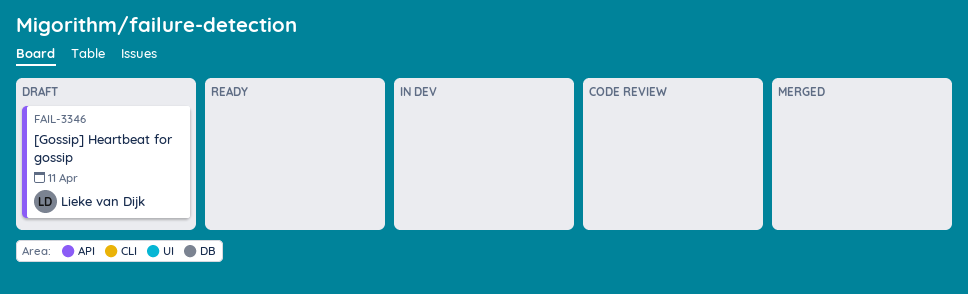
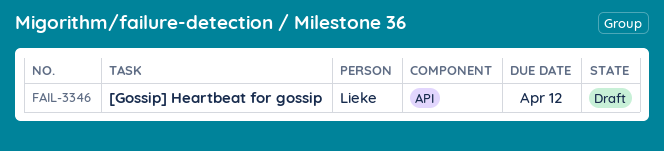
FAIL-3346, due: Apr 11 -> Apr 12

